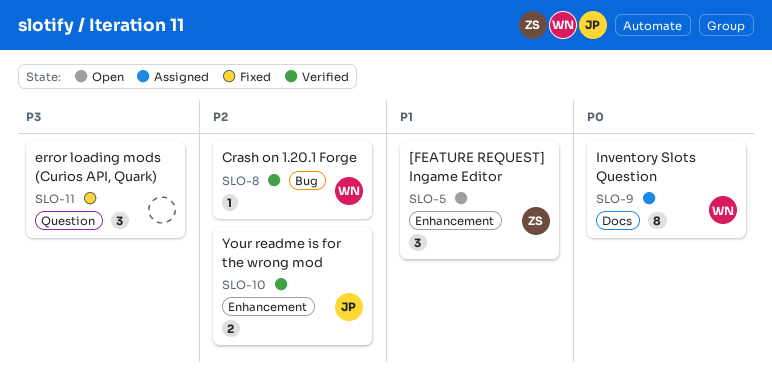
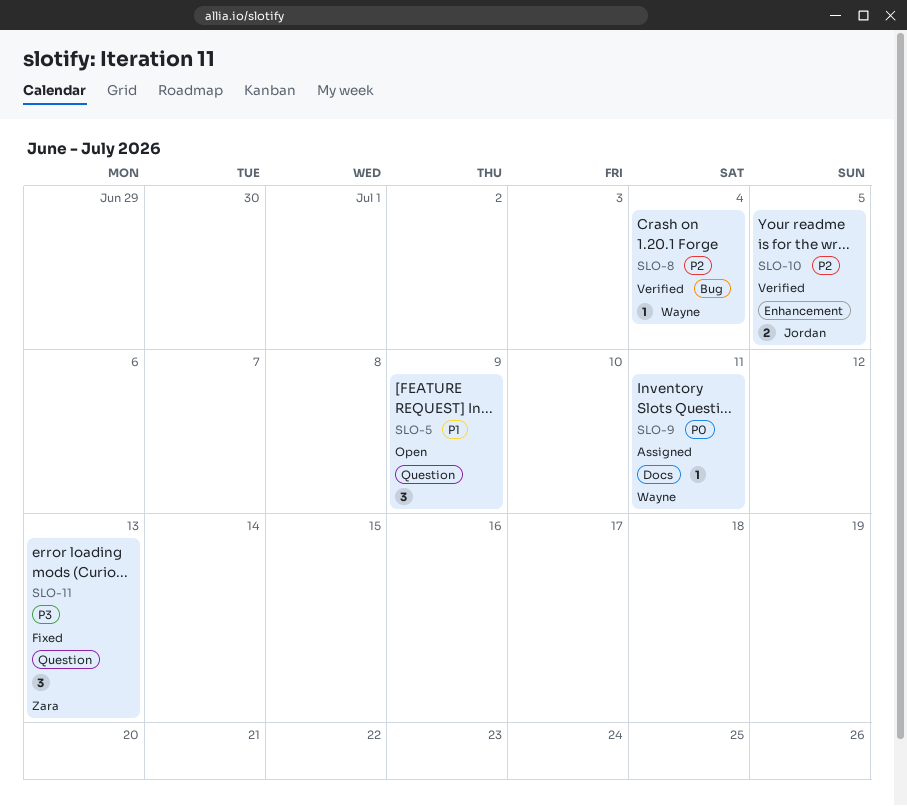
SLO-5, owner: Zara -> none
SLO-5, label: Enhancement -> Question
SLO-9, estimate: 8 -> 1
SLO-11, owner: none -> Zara

